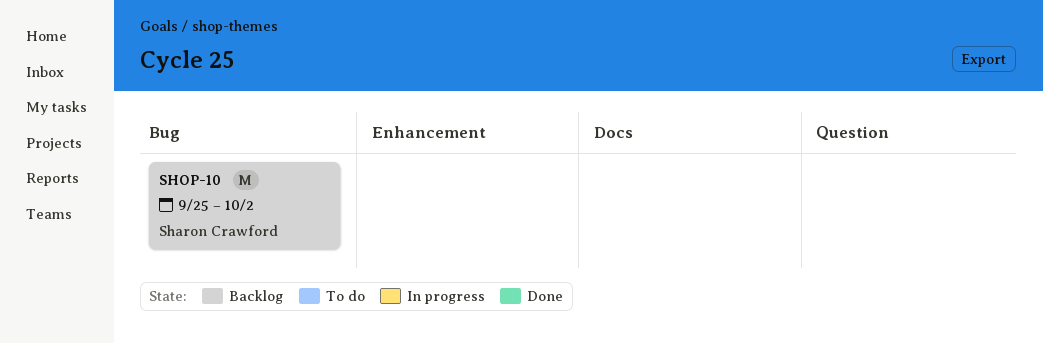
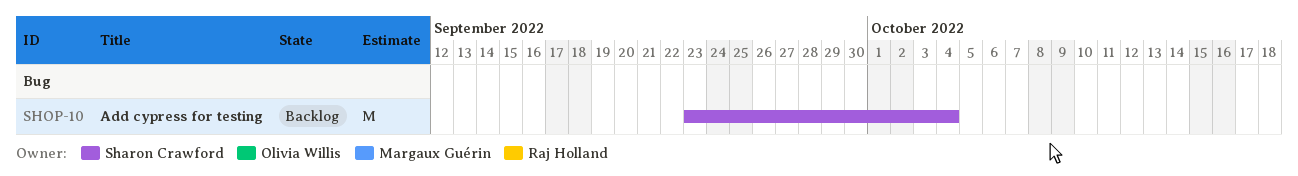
SHOP-10, start: Sep 25 -> Sep 23
SHOP-10, due: Oct 2 -> Oct 4

